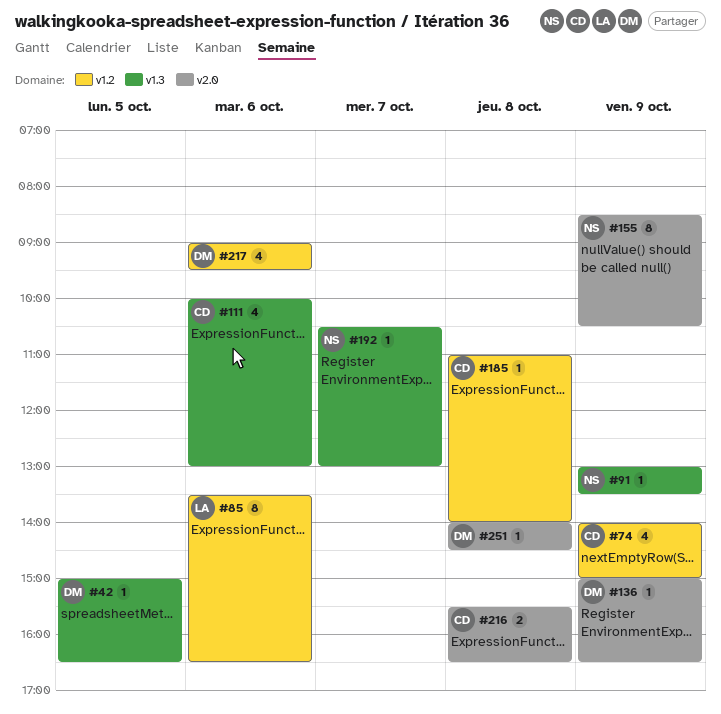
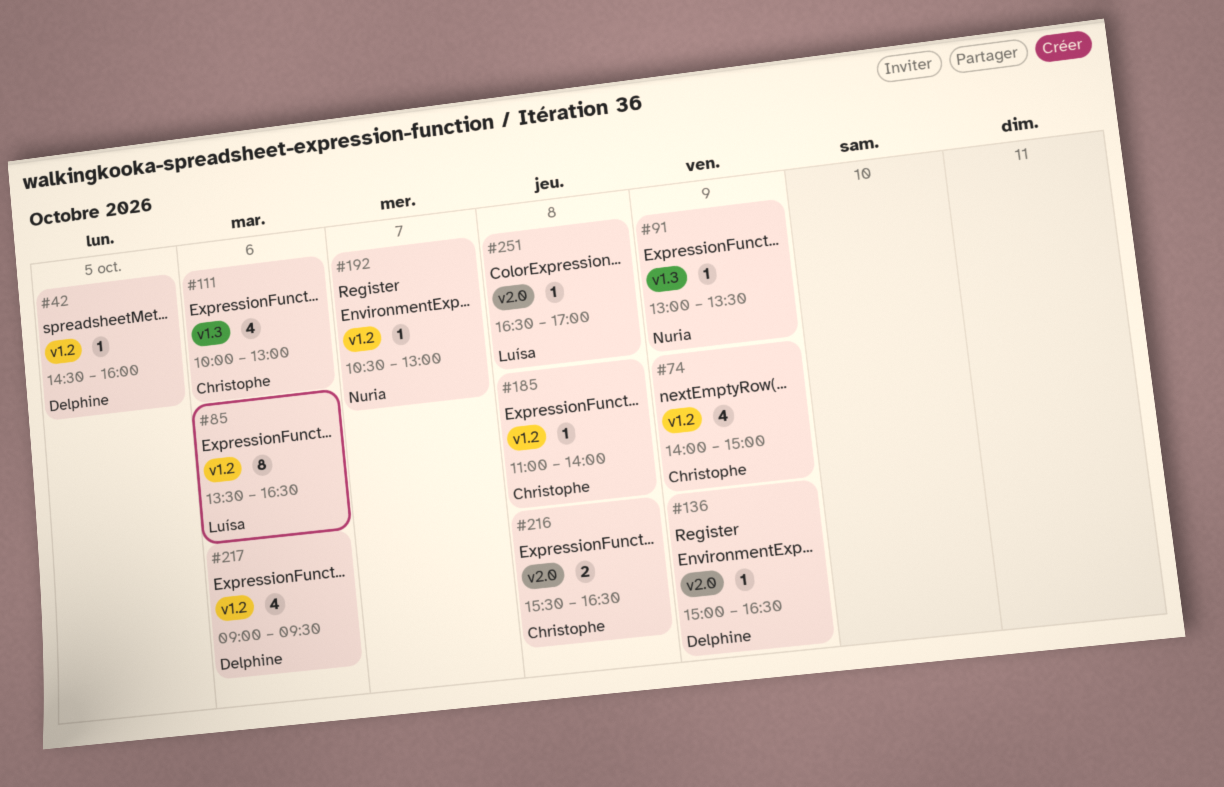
#42, label: v1.3 -> v1.2
#42, begins: 15:00 -> 14:30
#42, ends: 16:30 -> 16:00
#155: present -> none
#192, label: v1.3 -> v1.2
#251, owner: Delphine -> Luísa
#251, begins: 14:00 -> 16:30
#251, ends: 14:30 -> 17:00

